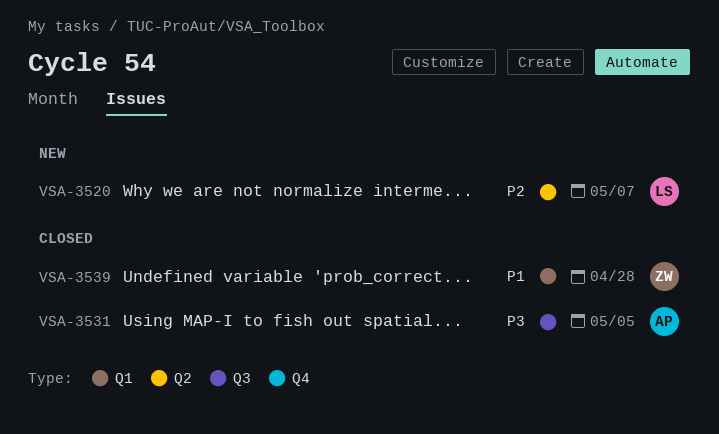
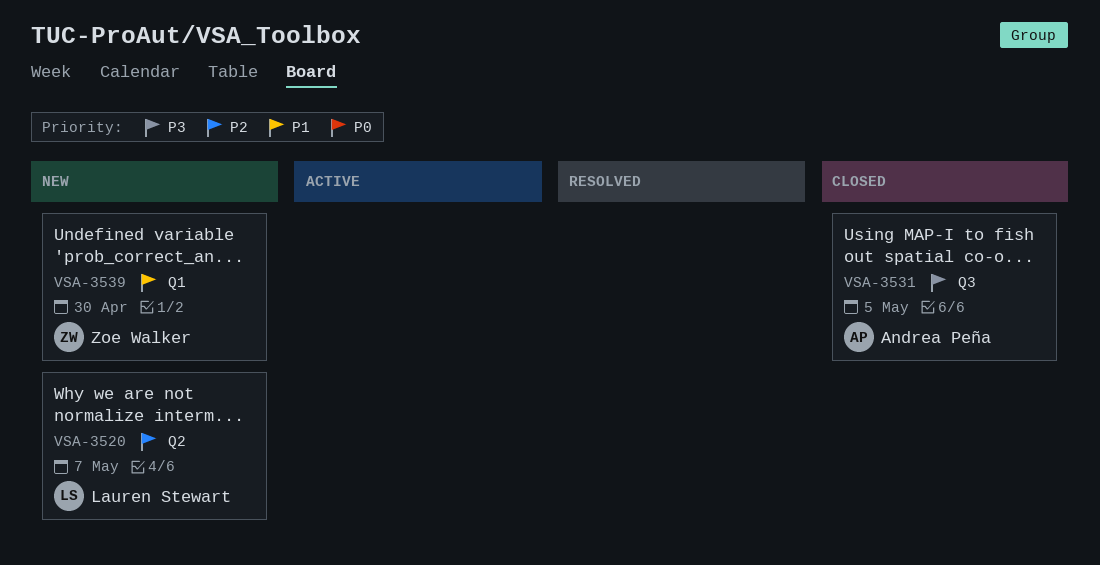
VSA-3539, status: Closed -> New
VSA-3539, due: Apr 28 -> Apr 30

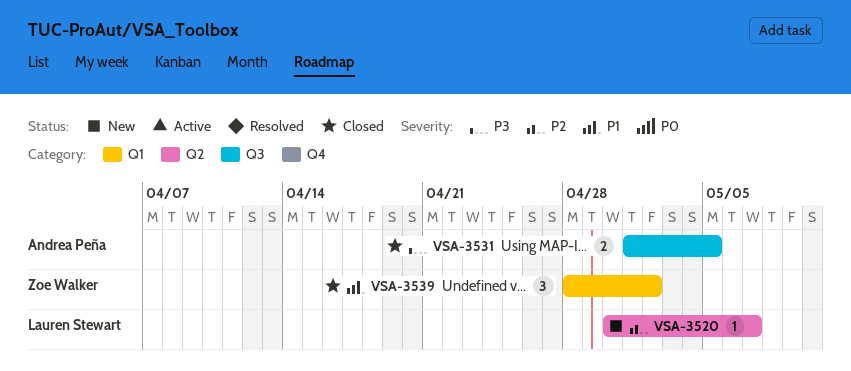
VSA-3539, status: New -> Closed
VSA-3539, due: Apr 30 -> May 2

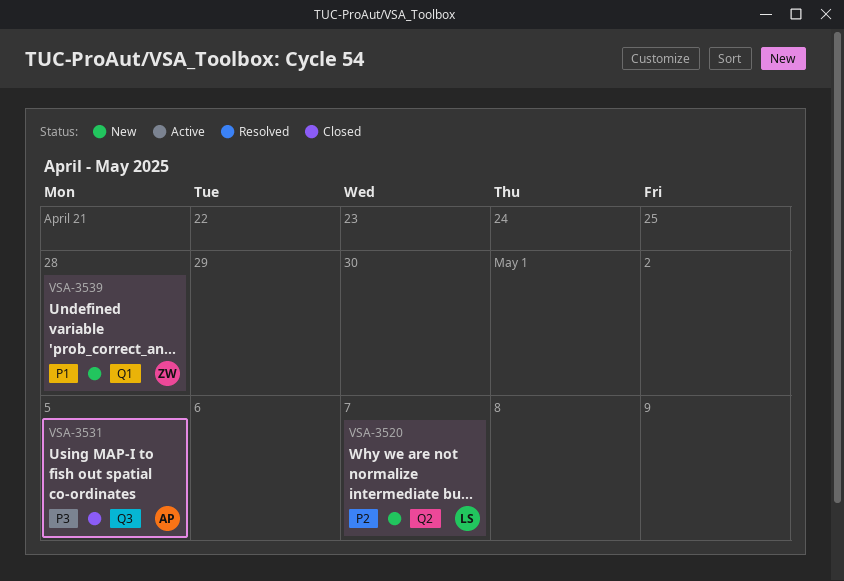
VSA-3539, status: Closed -> New
VSA-3539, due: May 2 -> Apr 28

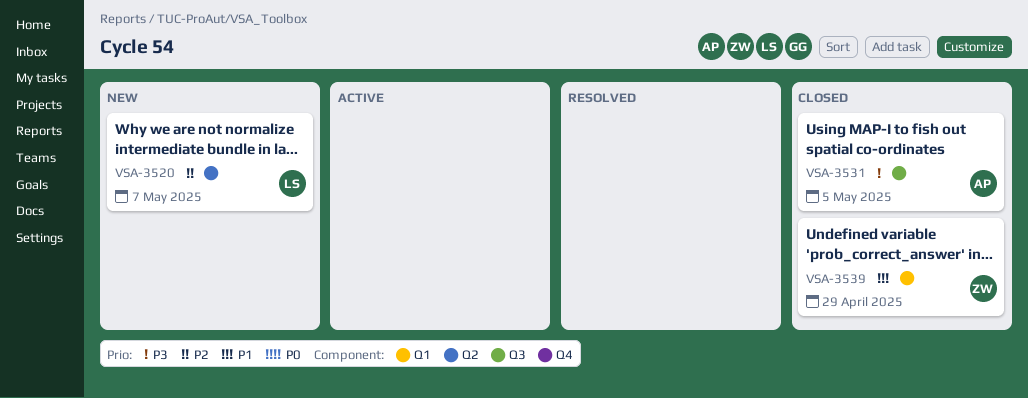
VSA-3539, status: New -> Closed
VSA-3539, due: Apr 28 -> Apr 29

